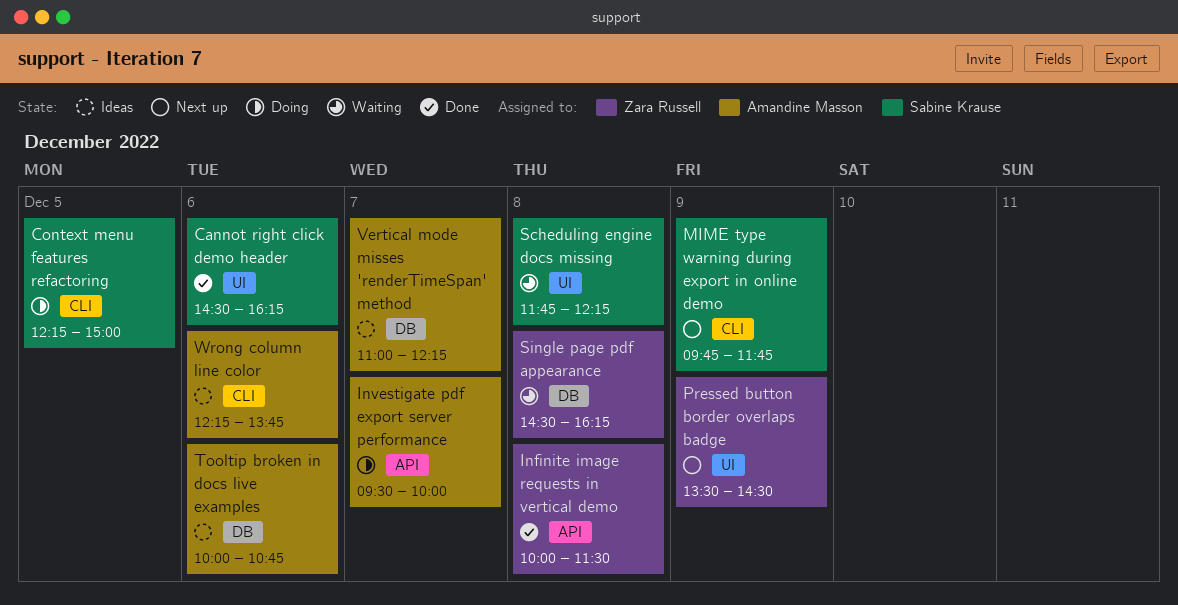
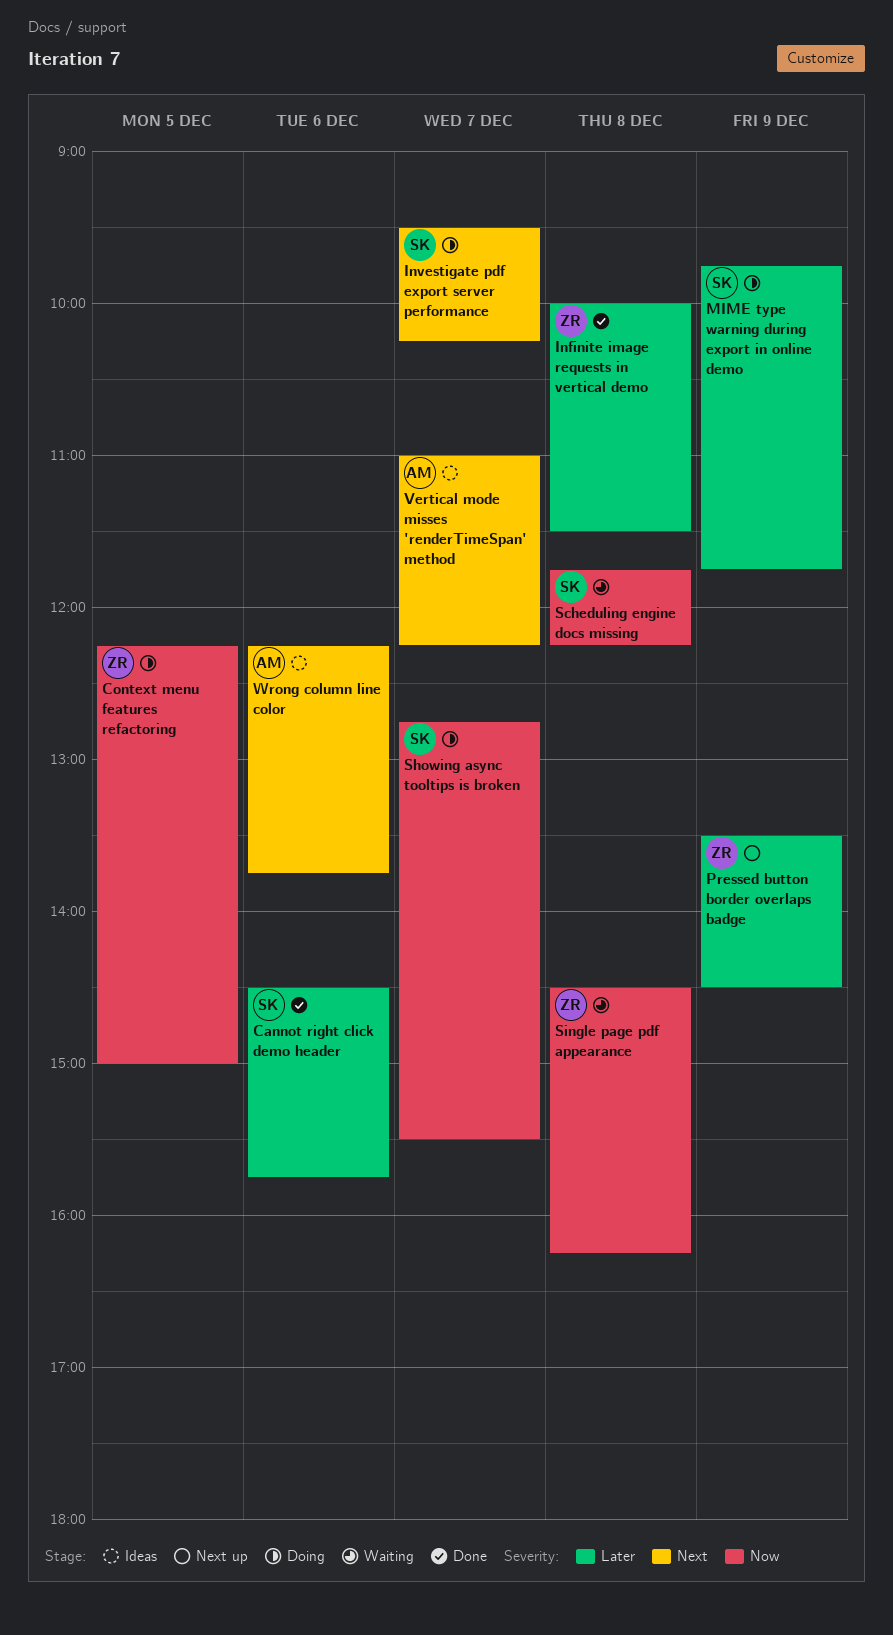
Cannot right click demo header, ends: 16:15 -> 15:45
Context menu features refactoring, owner: Sabine Krause -> Zara Russell
Investigate pdf export server performance, owner: Amandine Masson -> Sabine Krause
Investigate pdf export server performance, ends: 10:00 -> 10:15
MIME type warning during export in online demo, status: Next up -> Doing
Showing async tooltips is broken: none -> present
Tooltip broken in docs live examples: present -> none

